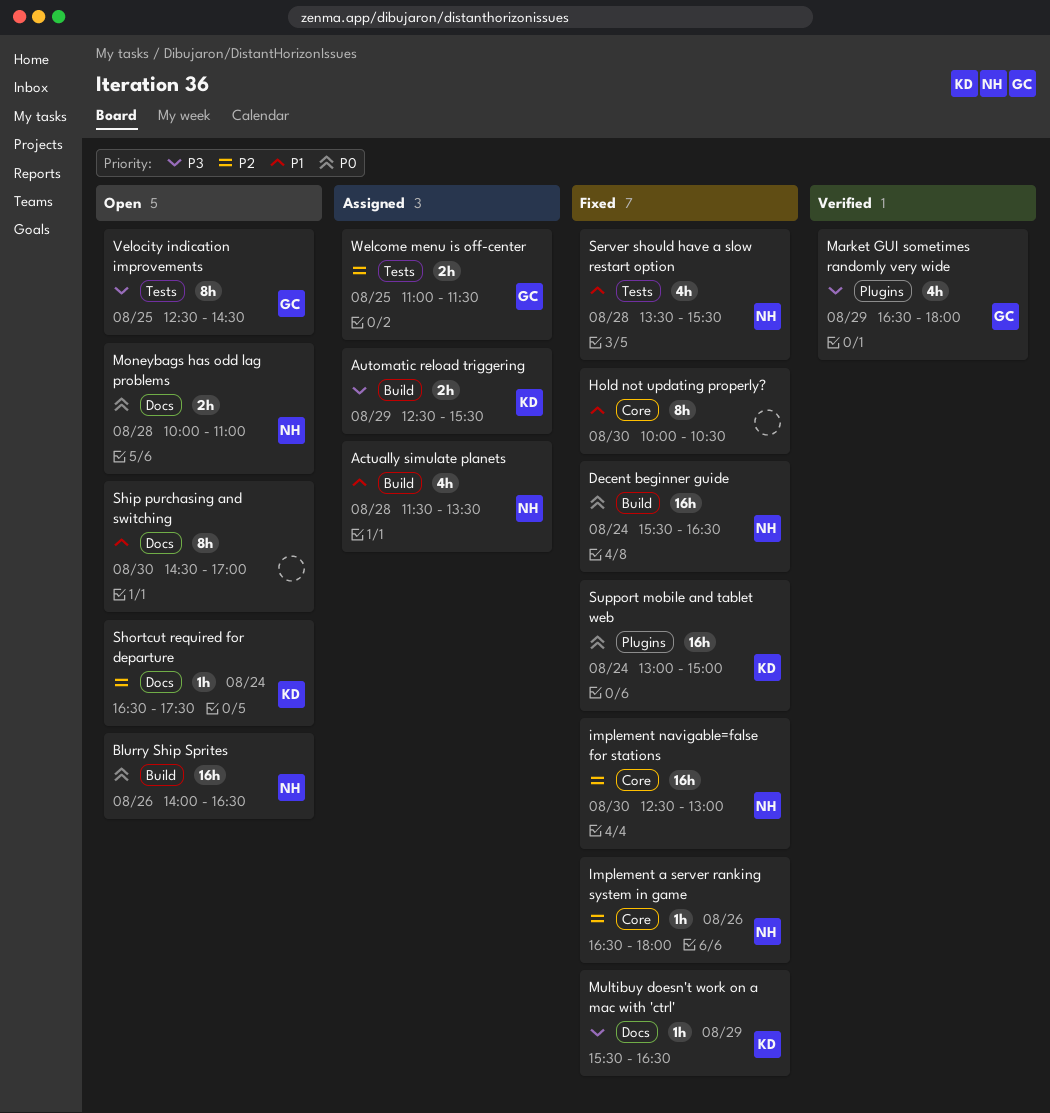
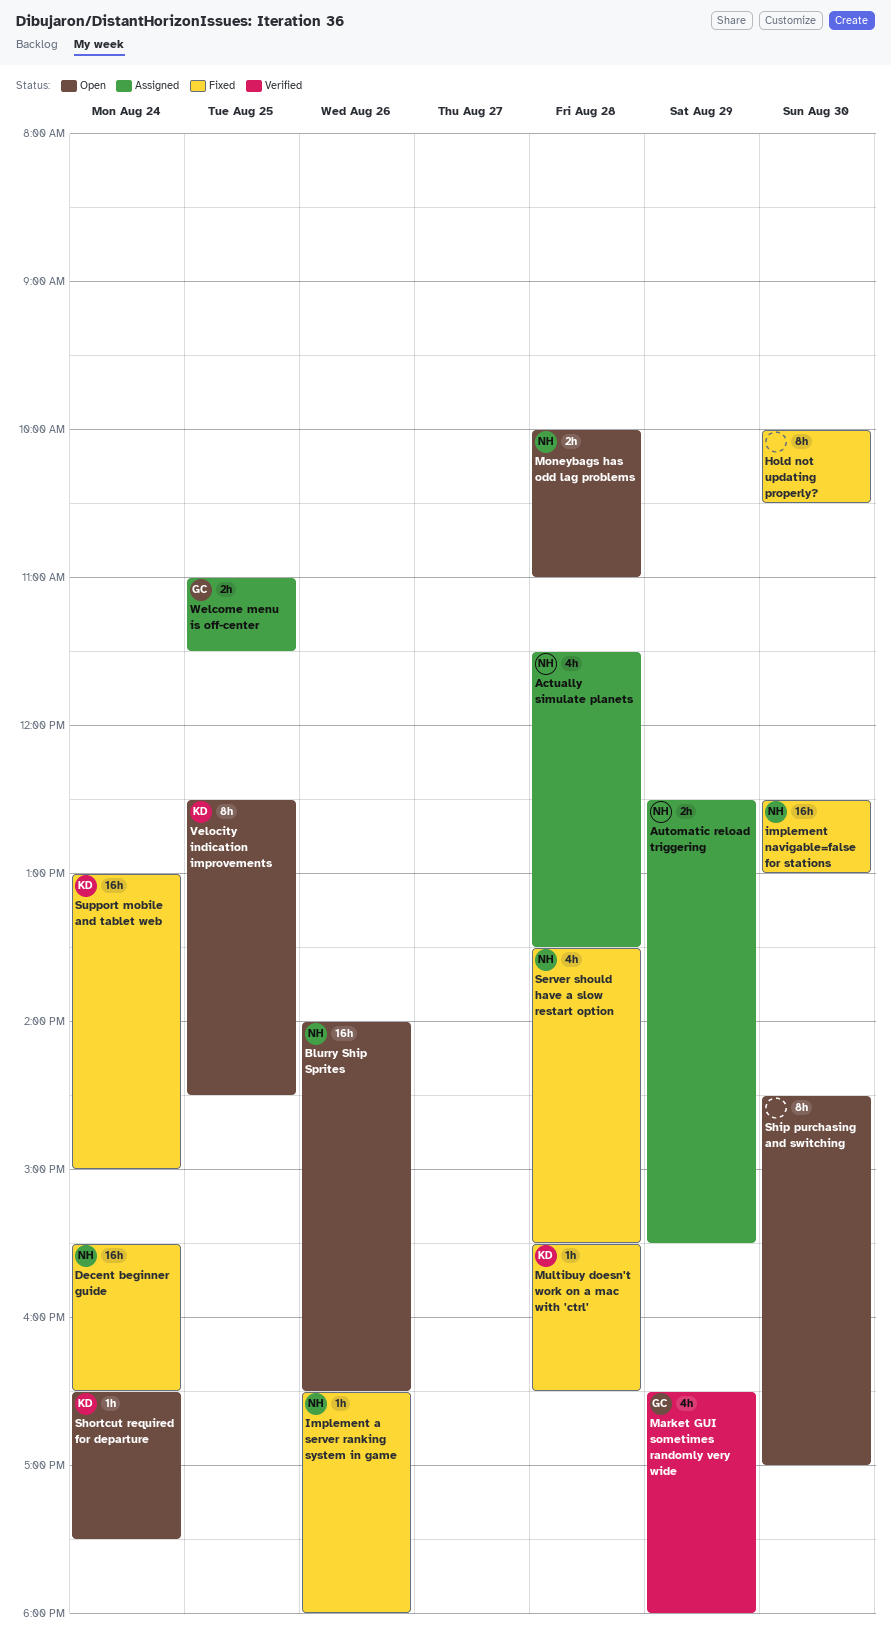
Automatic reload triggering, owner: KD -> NH
Multibuy doesn't work on a mac with 'ctrl', day: Aug 29 -> Aug 28
Velocity indication improvements, owner: GC -> KD

